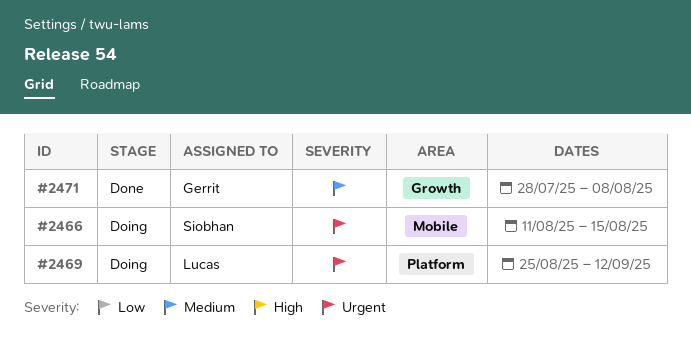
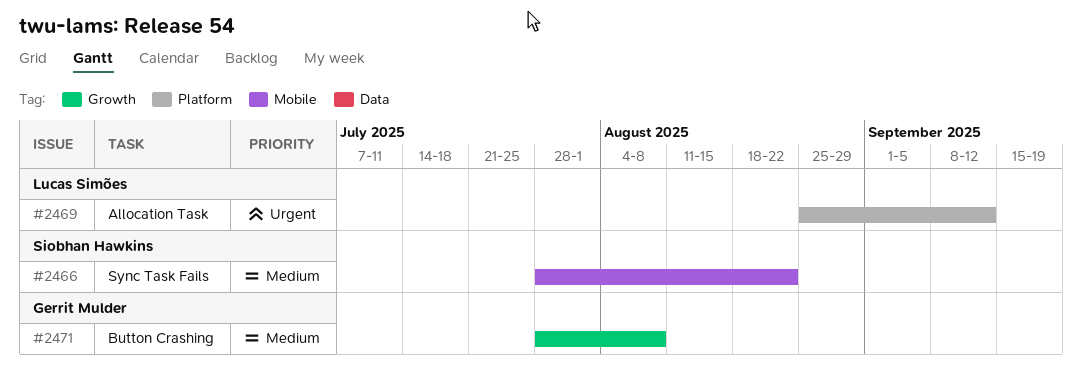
#2466, priority: Urgent -> Medium
#2466, start: Aug 11 -> Jul 28
#2466, due: Aug 15 -> Aug 22

